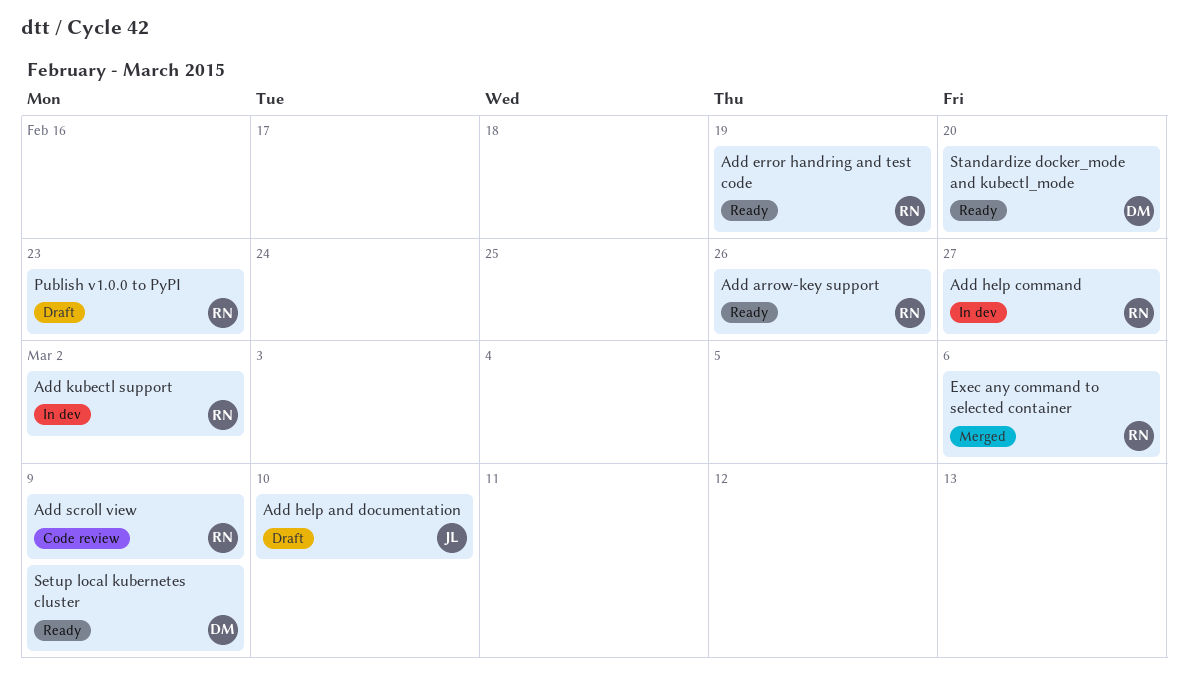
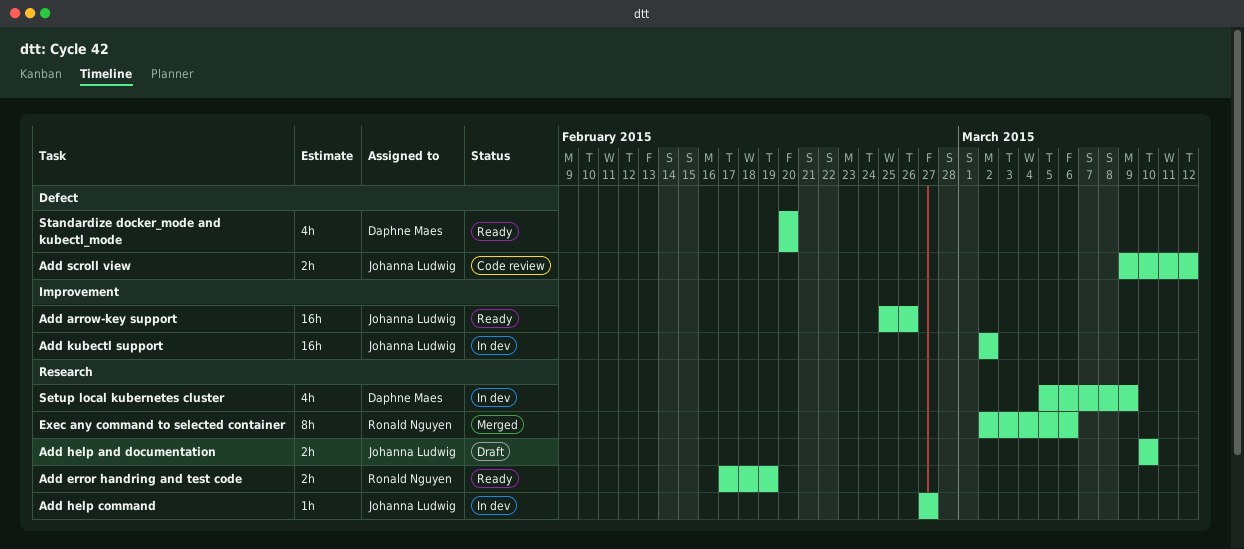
Add arrow-key support, owner: Ronald Nguyen -> Johanna Ludwig
Add help command, owner: Ronald Nguyen -> Johanna Ludwig
Add kubectl support, owner: Ronald Nguyen -> Johanna Ludwig
Add scroll view, owner: Ronald Nguyen -> Johanna Ludwig
Add scroll view, due: Mar 9 -> Mar 12
Publish v1.0.0 to PyPI: present -> none
Setup local kubernetes cluster, status: Ready -> In dev

